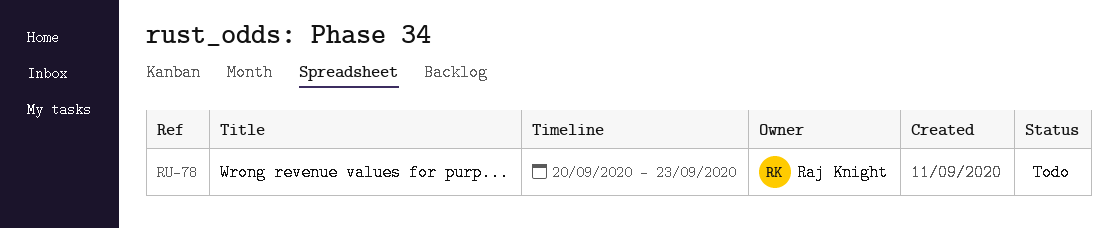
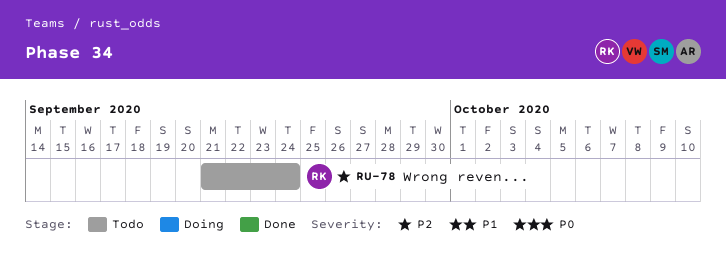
RU-78, start: Sep 20 -> Sep 21
RU-78, due: Sep 23 -> Sep 24

